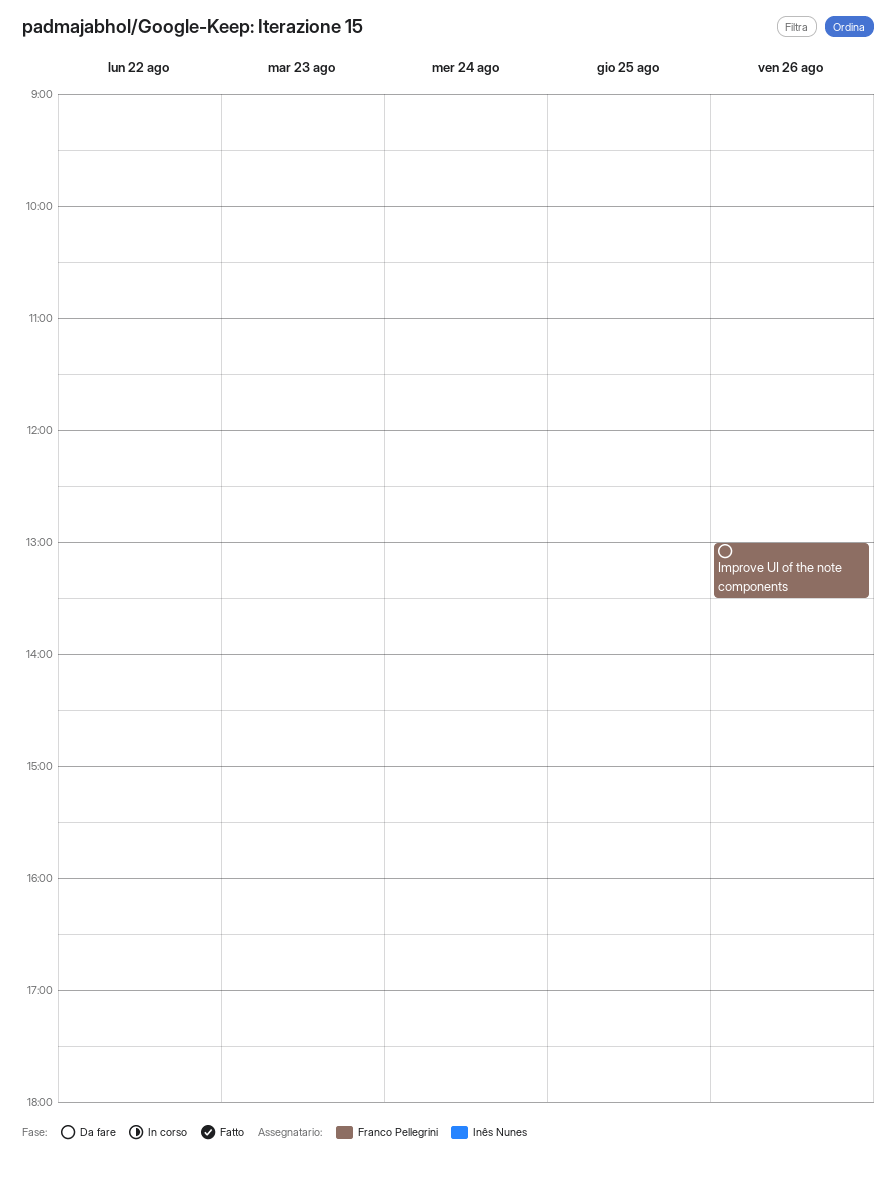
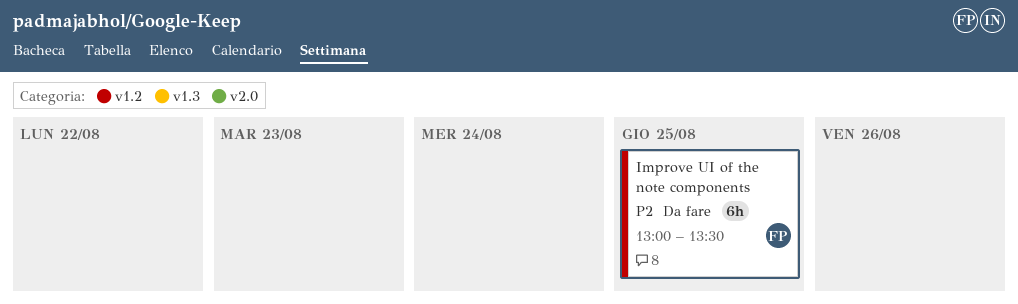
Improve UI of the note components, day: Aug 26 -> Aug 25

